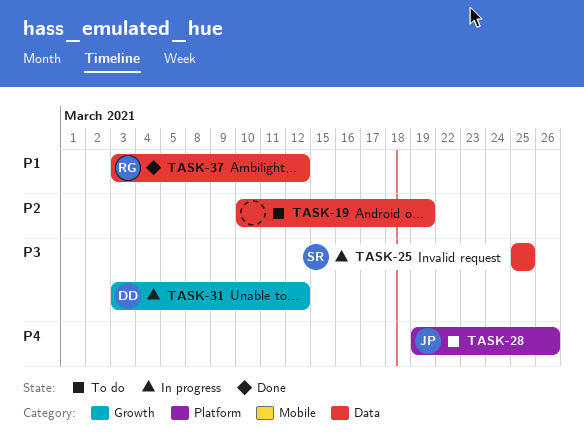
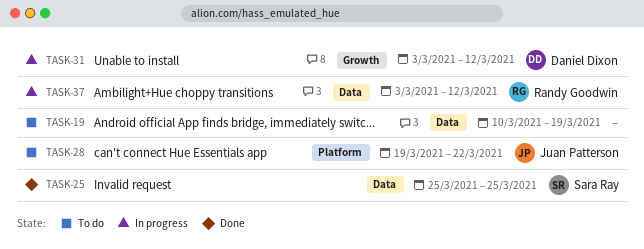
TASK-25, status: In progress -> Done
TASK-28, due: Mar 26 -> Mar 22
TASK-37, status: Done -> In progress

